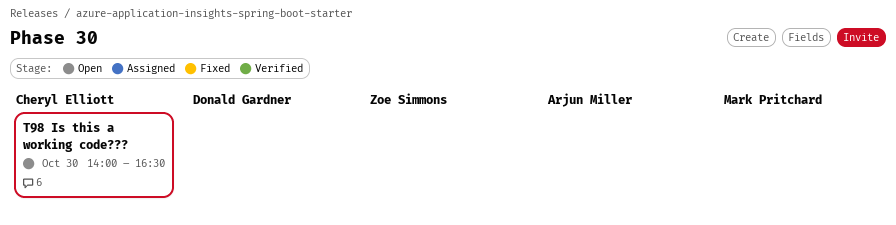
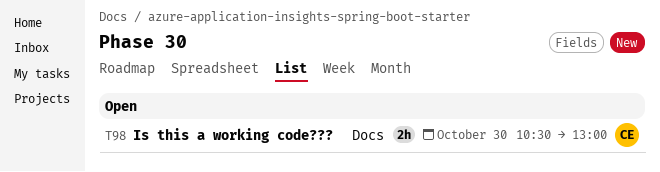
T98, begins: 14:00 -> 10:30
T98, ends: 16:30 -> 13:00

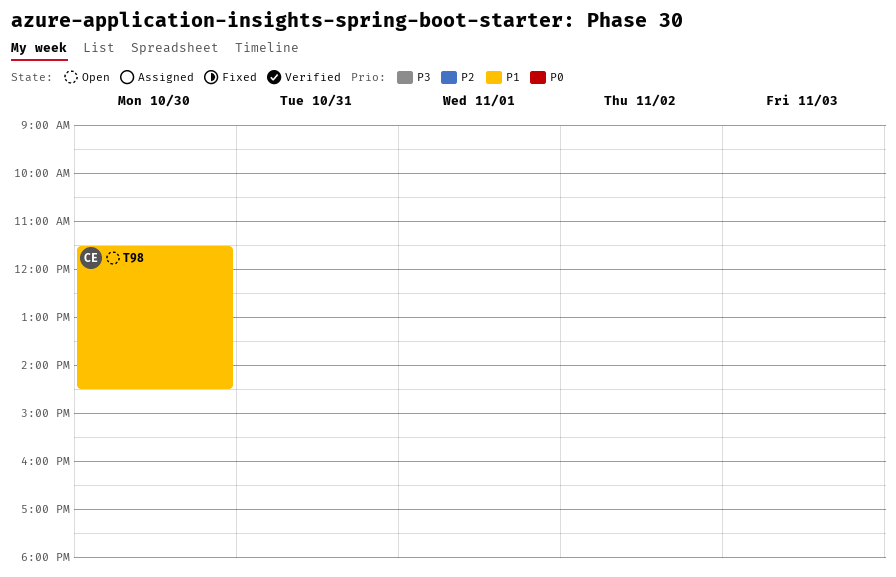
T98, begins: 10:30 -> 11:30
T98, ends: 13:00 -> 14:30

